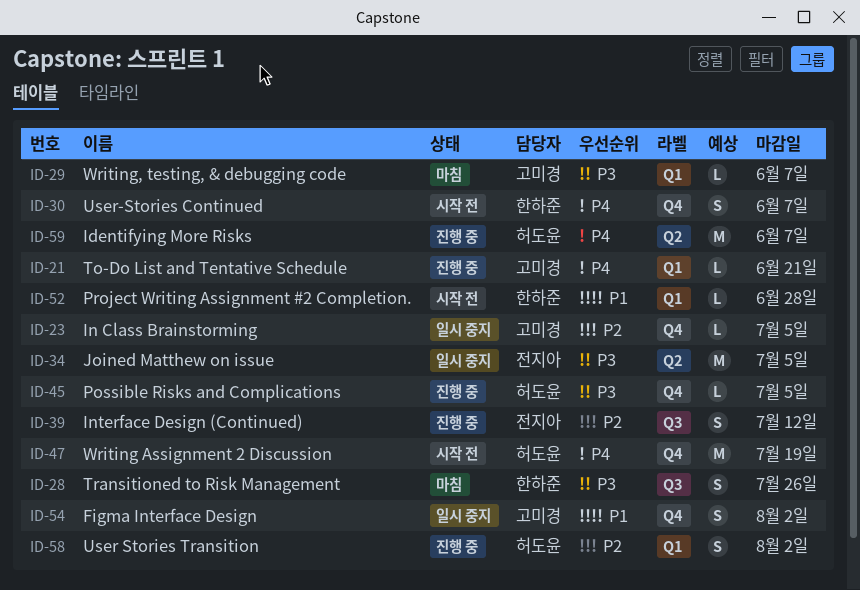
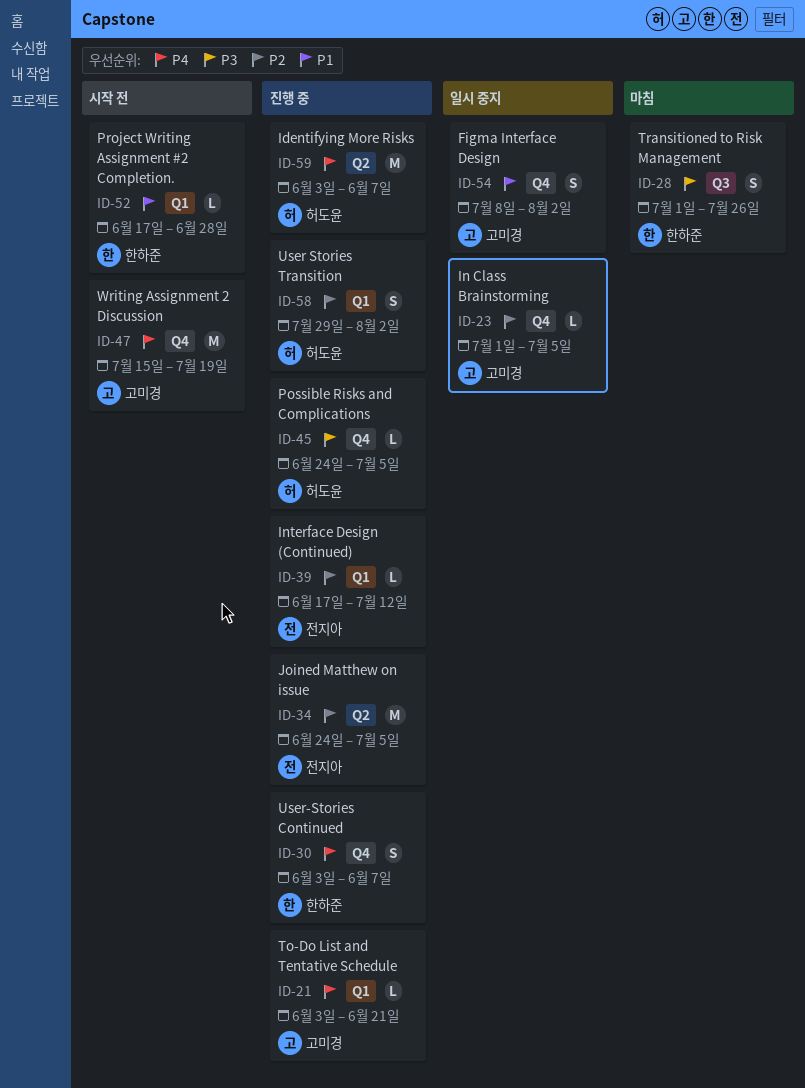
ID-29: present -> none
ID-30, status: 시작 전 -> 진행 중
ID-34, status: 일시 중지 -> 진행 중
ID-34, priority: P3 -> P2
ID-39, label: Q3 -> Q1
ID-39, estimate: S -> L
ID-47, owner: 허도윤 -> 고미경

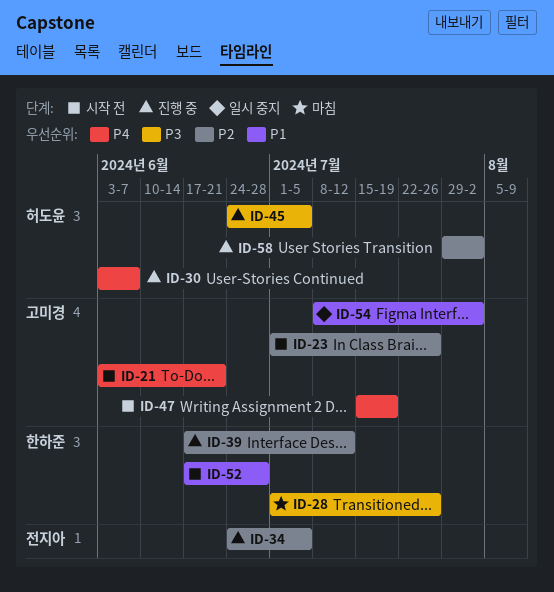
ID-21, status: 진행 중 -> 시작 전
ID-23, status: 일시 중지 -> 시작 전
ID-23, due: Jul 5 -> Jul 26
ID-30, owner: 한하준 -> 허도윤
ID-39, owner: 전지아 -> 한하준
ID-59: present -> none

